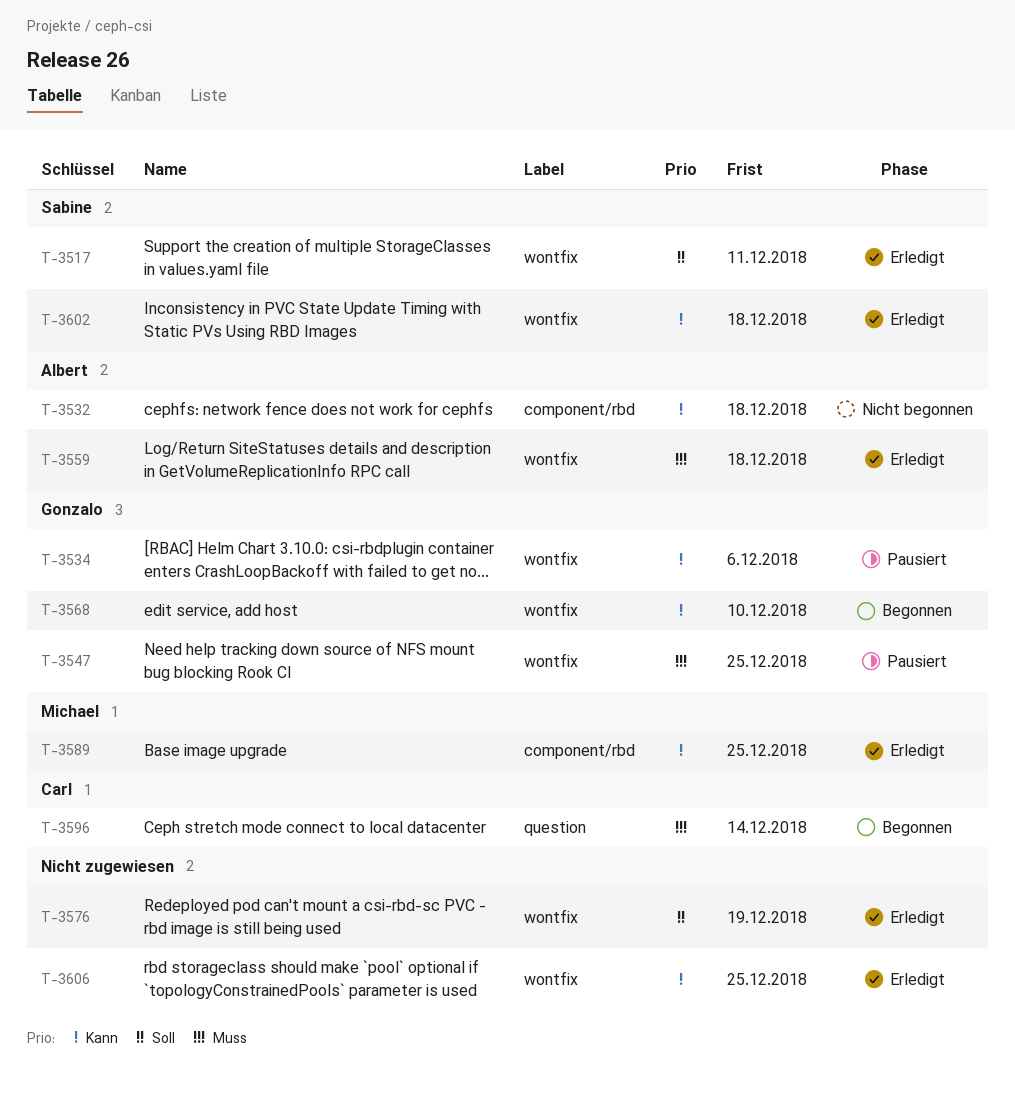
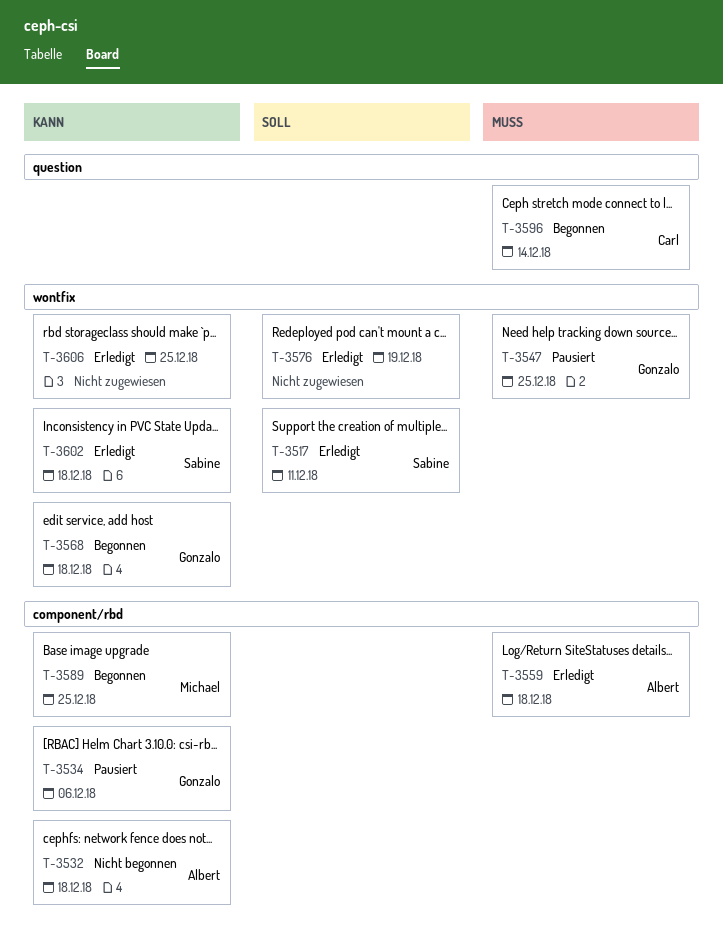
T-3534, label: wontfix -> component/rbd
T-3559, label: wontfix -> component/rbd
T-3568, due: Dec 10 -> Dec 18
T-3589, status: Erledigt -> Begonnen

